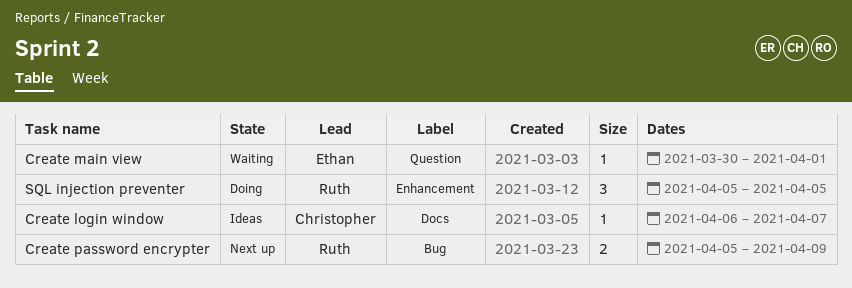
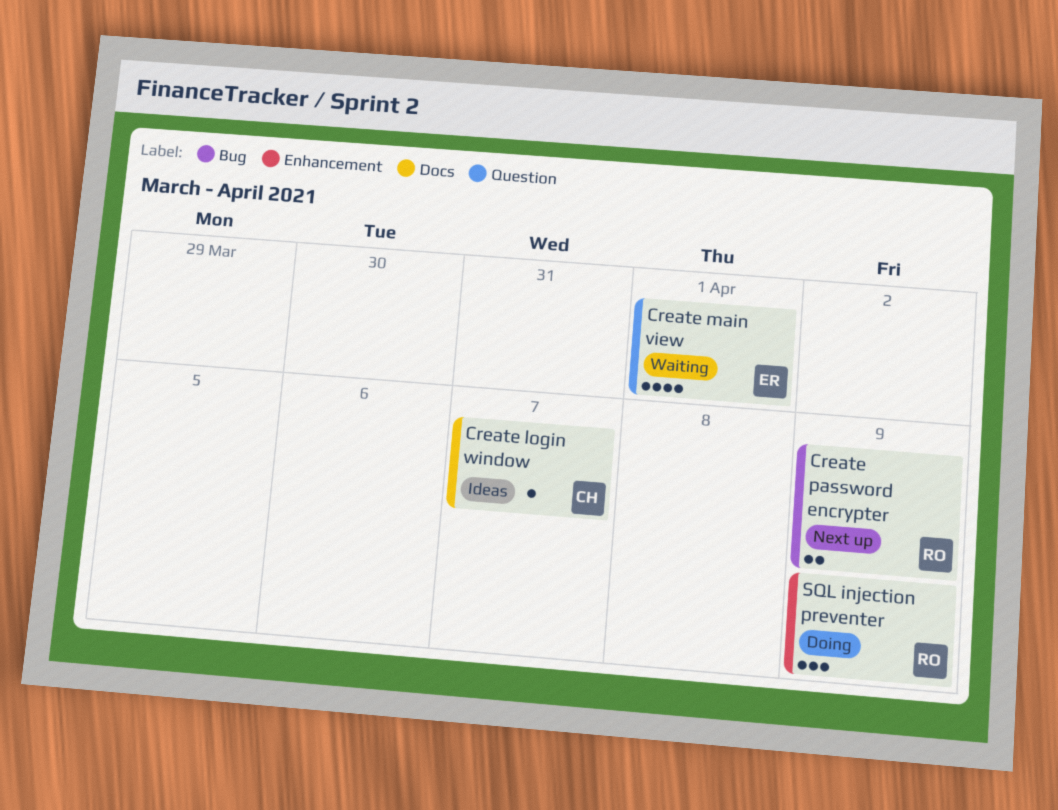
Create main view, estimate: 1 -> 4
SQL injection preventer, due: Apr 5 -> Apr 9

